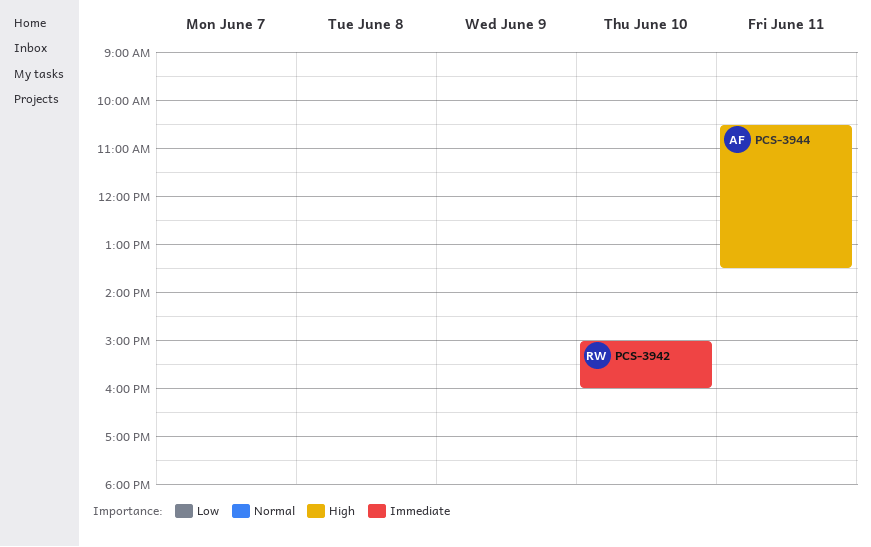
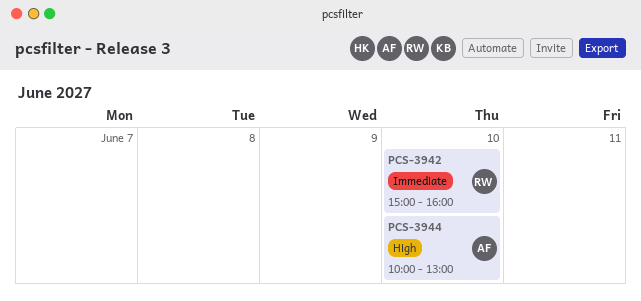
PCS-3944, day: Jun 11 -> Jun 10
PCS-3944, begins: 10:30 -> 10:00
PCS-3944, ends: 13:30 -> 13:00

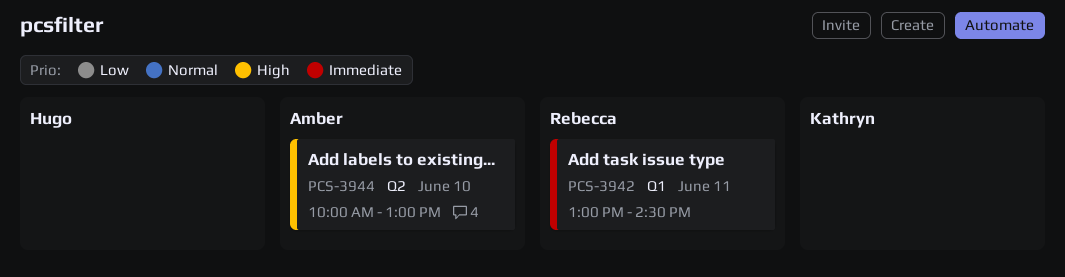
PCS-3942, day: Jun 10 -> Jun 11
PCS-3942, begins: 15:00 -> 13:00
PCS-3942, ends: 16:00 -> 14:30

